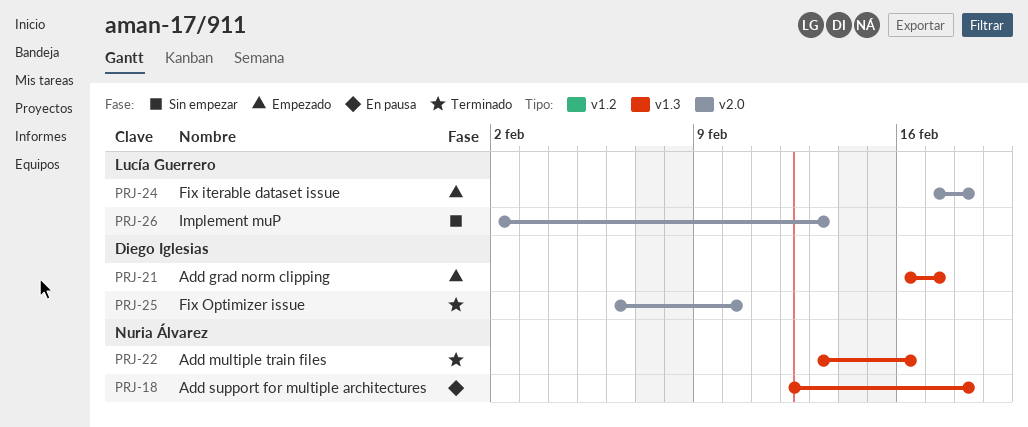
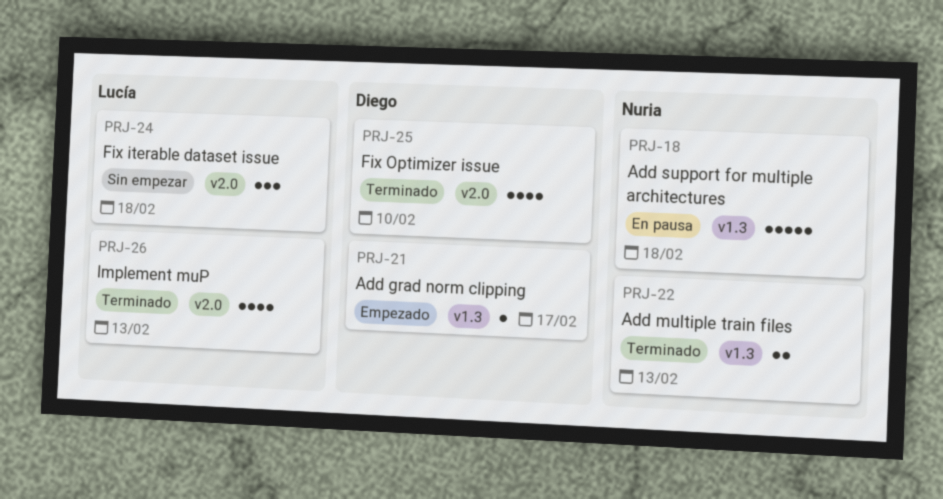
PRJ-22, due: Feb 16 -> Feb 13
PRJ-24, status: Empezado -> Sin empezar
PRJ-26, status: Sin empezar -> Terminado

